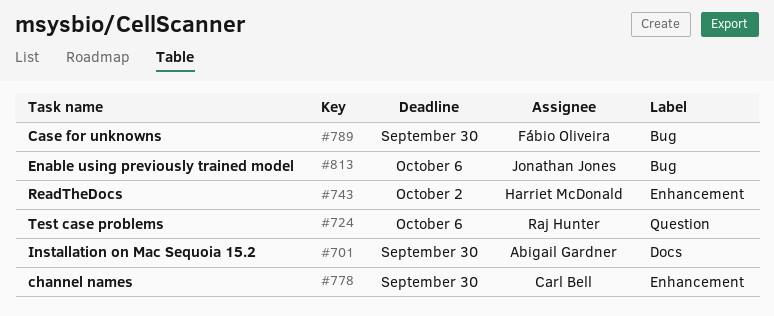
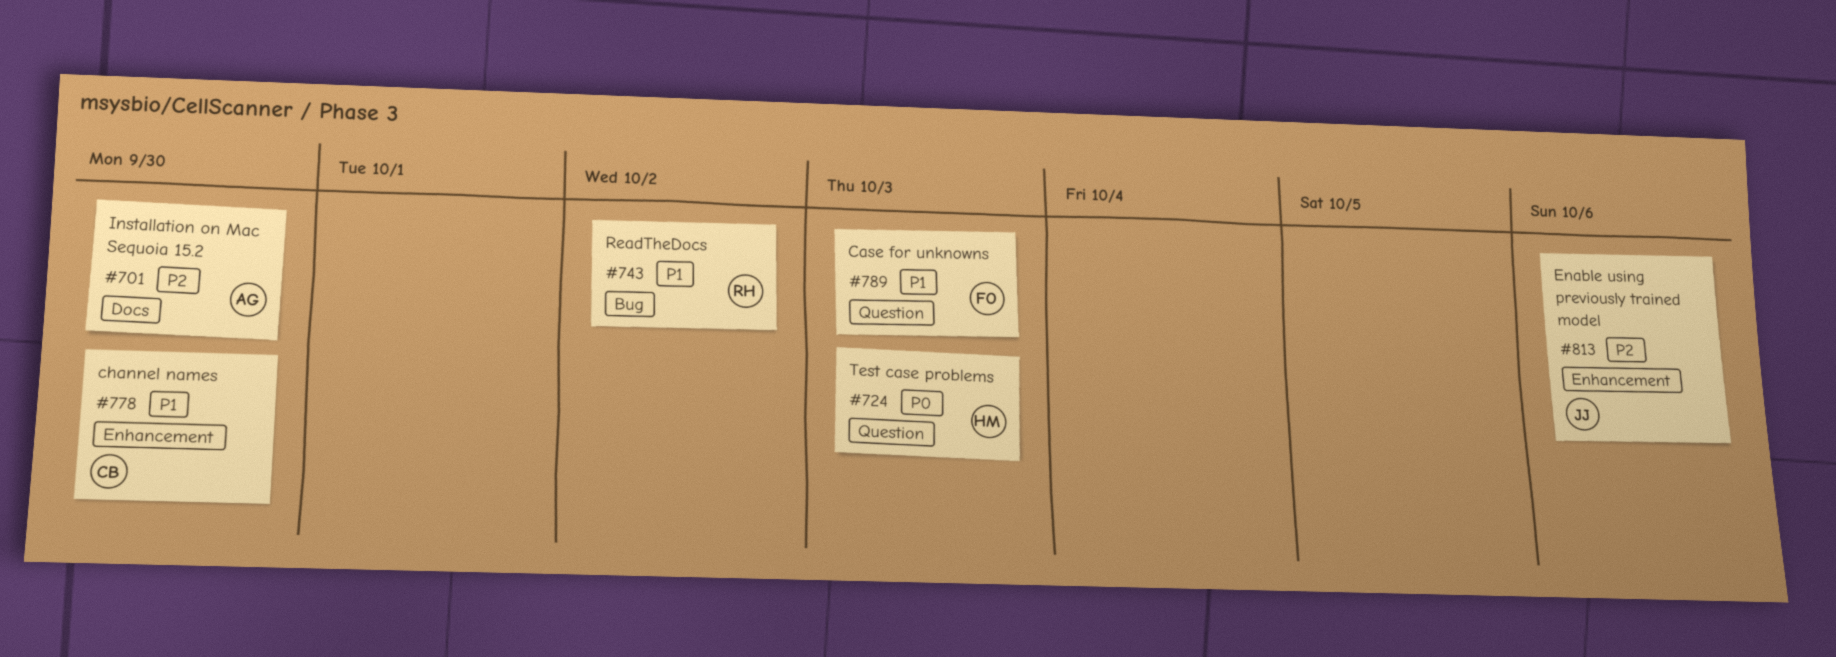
#724, owner: Raj Hunter -> Harriet McDonald
#724, due: Oct 6 -> Oct 3
#743, owner: Harriet McDonald -> Raj Hunter
#743, label: Enhancement -> Bug
#789, label: Bug -> Question
#789, due: Sep 30 -> Oct 3
#813, label: Bug -> Enhancement

